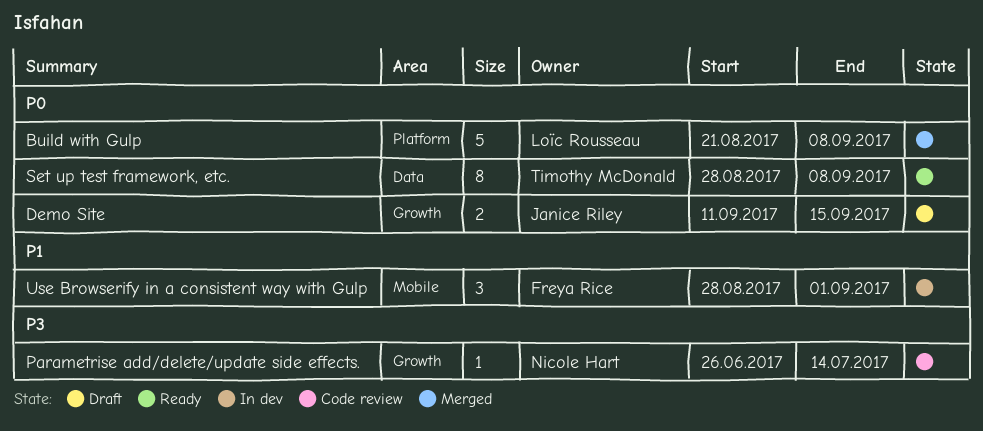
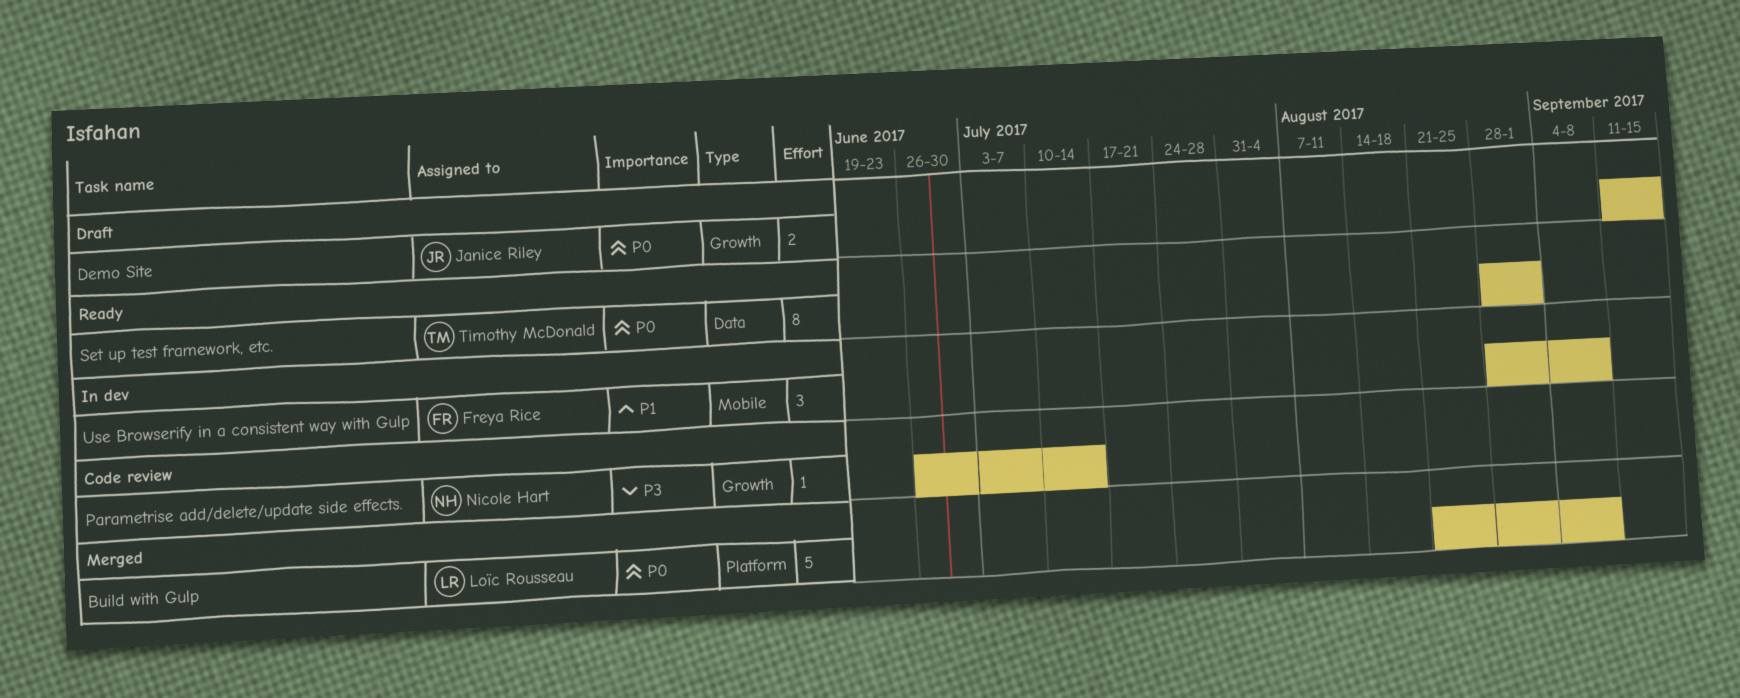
Set up test framework, etc., due: Sep 8 -> Sep 1
Use Browserify in a consistent way with Gulp, due: Sep 1 -> Sep 8

